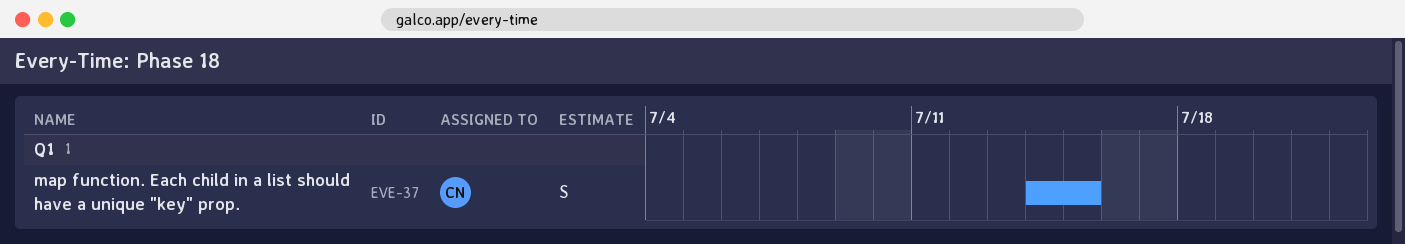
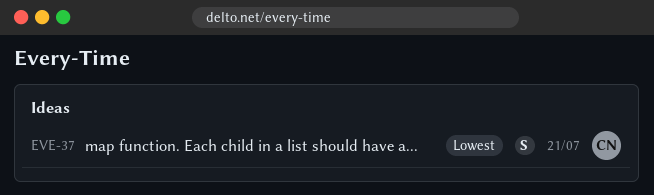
EVE-37, due: Jul 15 -> Jul 21

